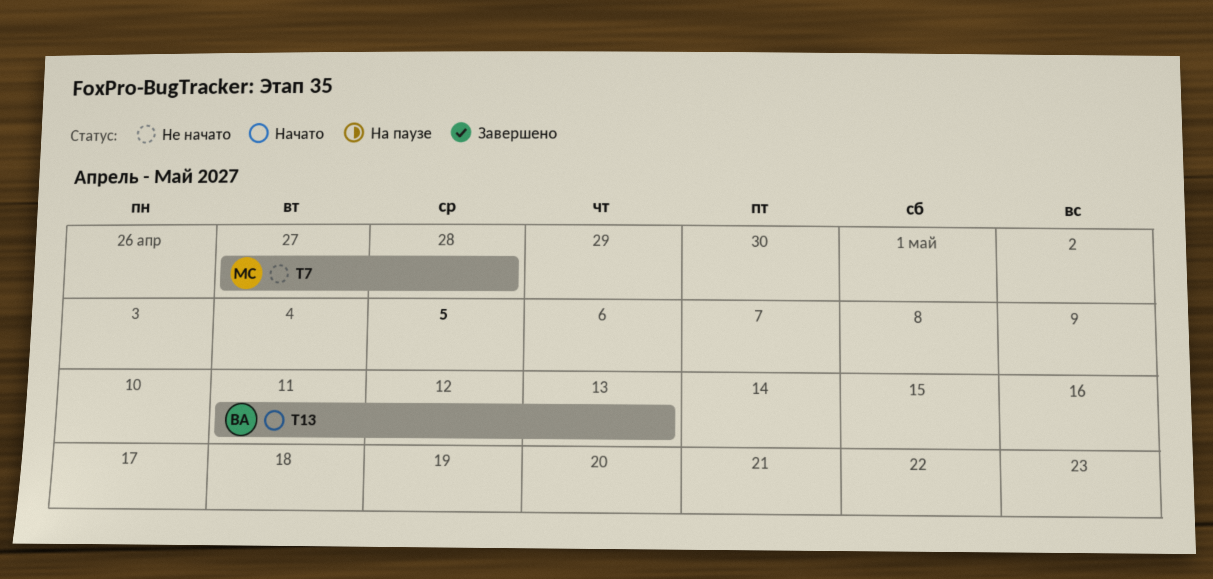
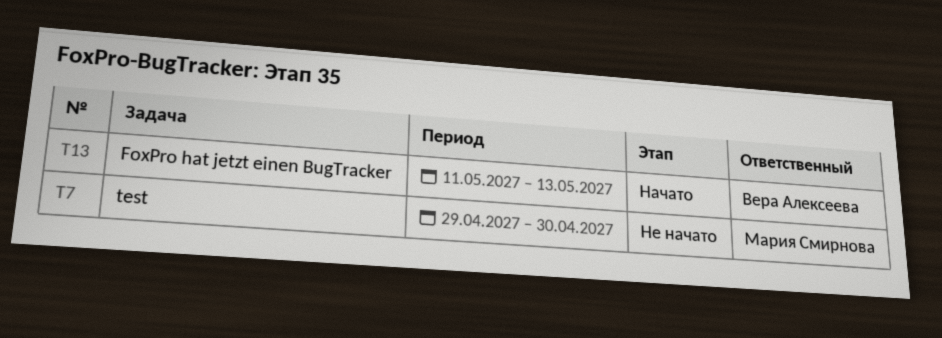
T7, start: Apr 27 -> Apr 29
T7, due: Apr 28 -> Apr 30

